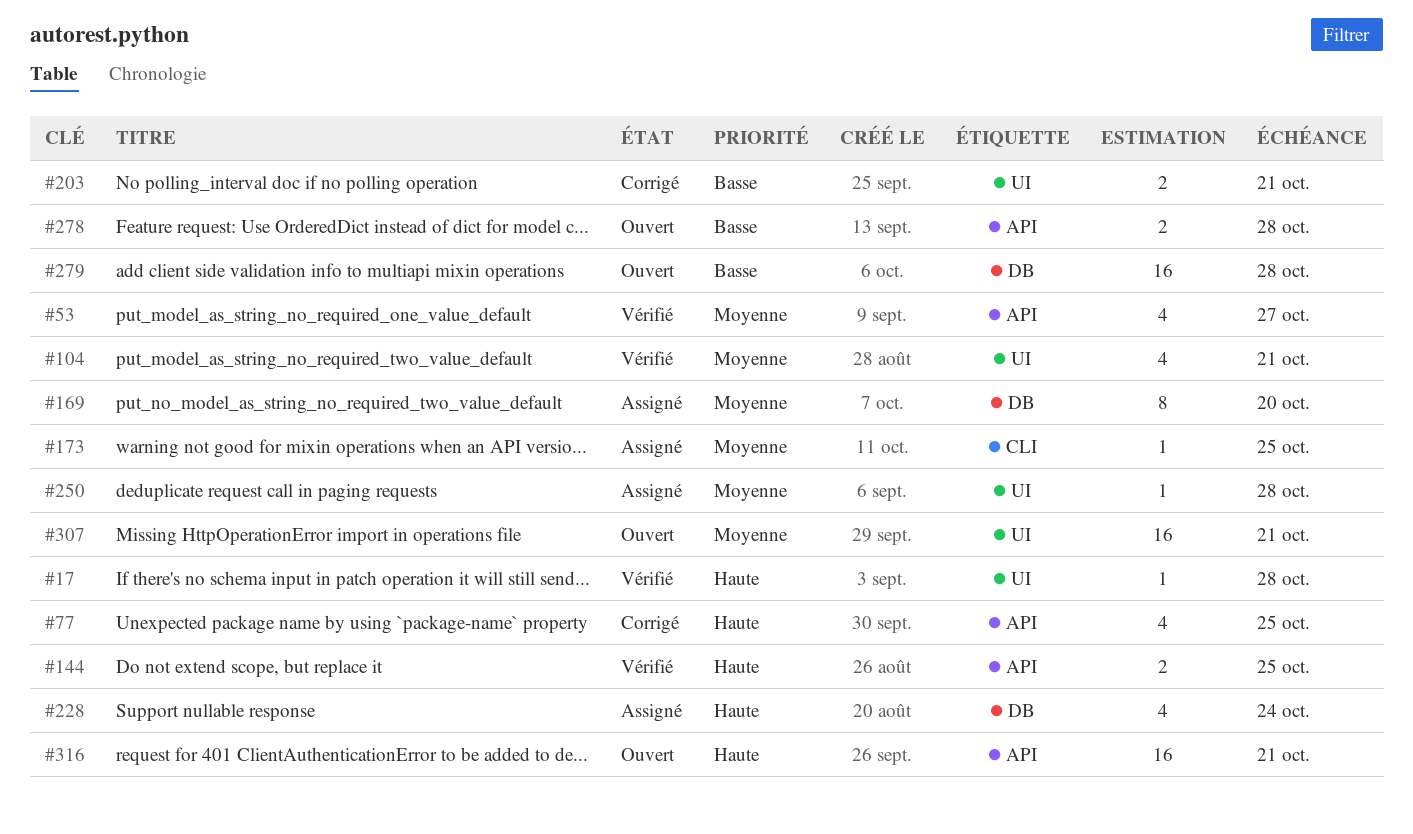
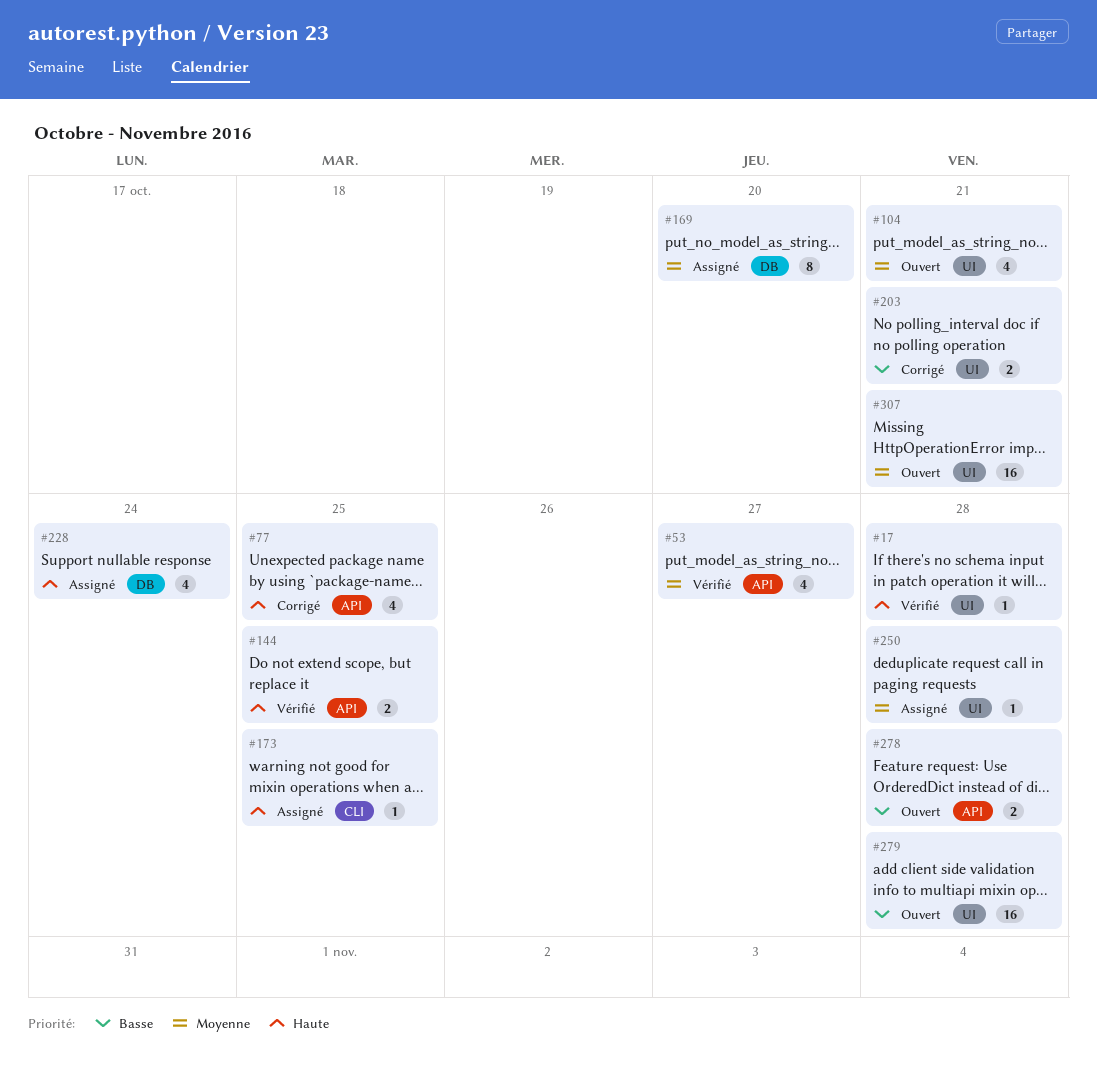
#104, status: Vérifié -> Ouvert
#173, priority: Moyenne -> Haute
#279, label: DB -> UI
#316: present -> none

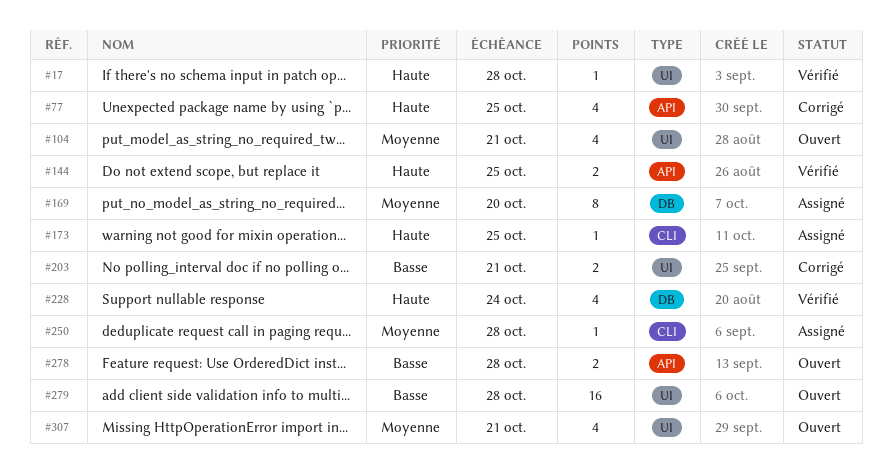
#53: present -> none
#228, status: Assigné -> Vérifié
#250, label: UI -> CLI
#307, estimate: 16 -> 4

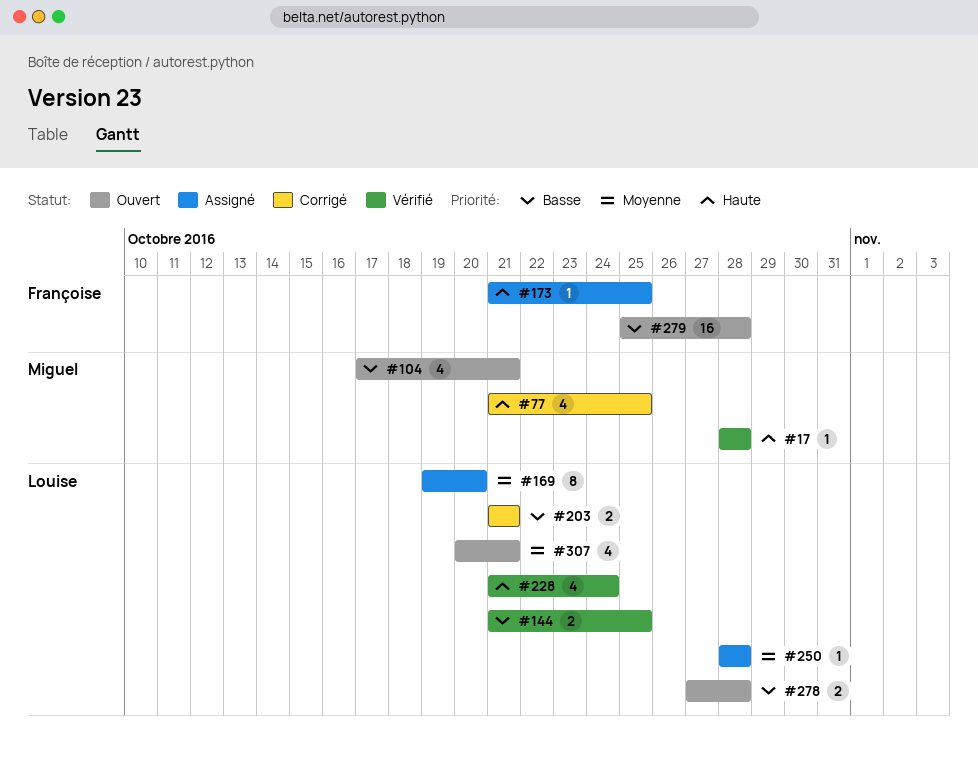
#104, priority: Moyenne -> Basse
#144, priority: Haute -> Basse

